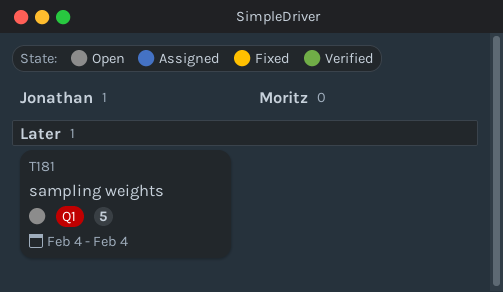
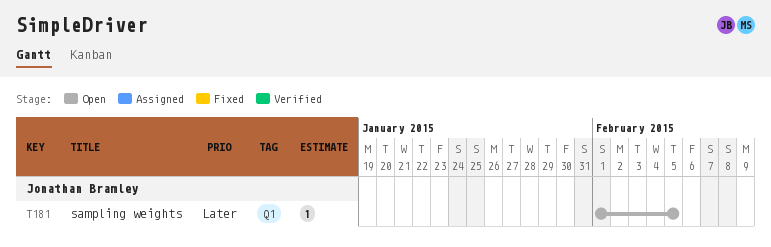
T181, estimate: 5 -> 1
T181, start: Feb 4 -> Feb 1
T181, due: Feb 4 -> Feb 5

